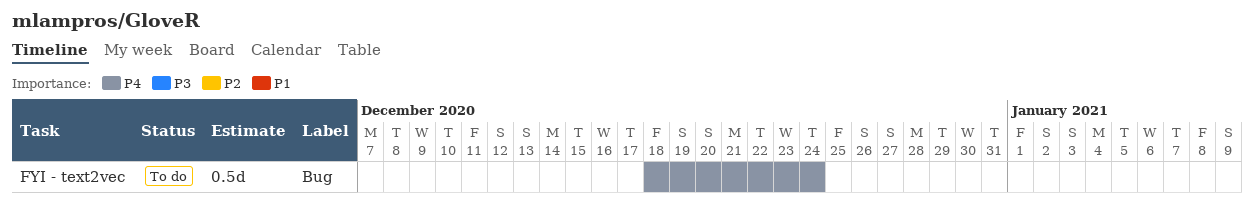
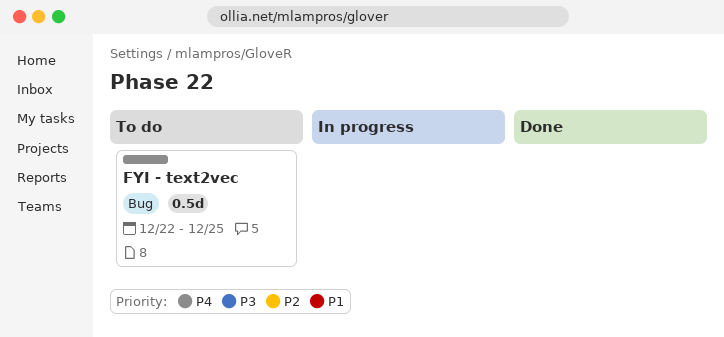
FYI - text2vec, start: Dec 18 -> Dec 22
FYI - text2vec, due: Dec 24 -> Dec 25

